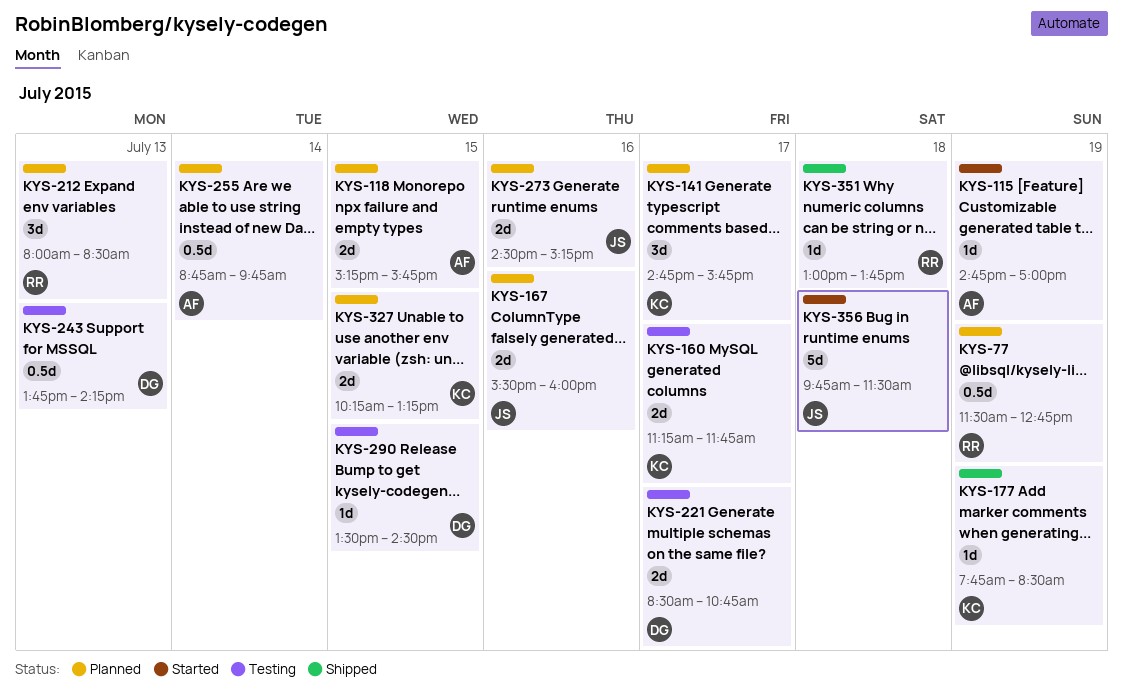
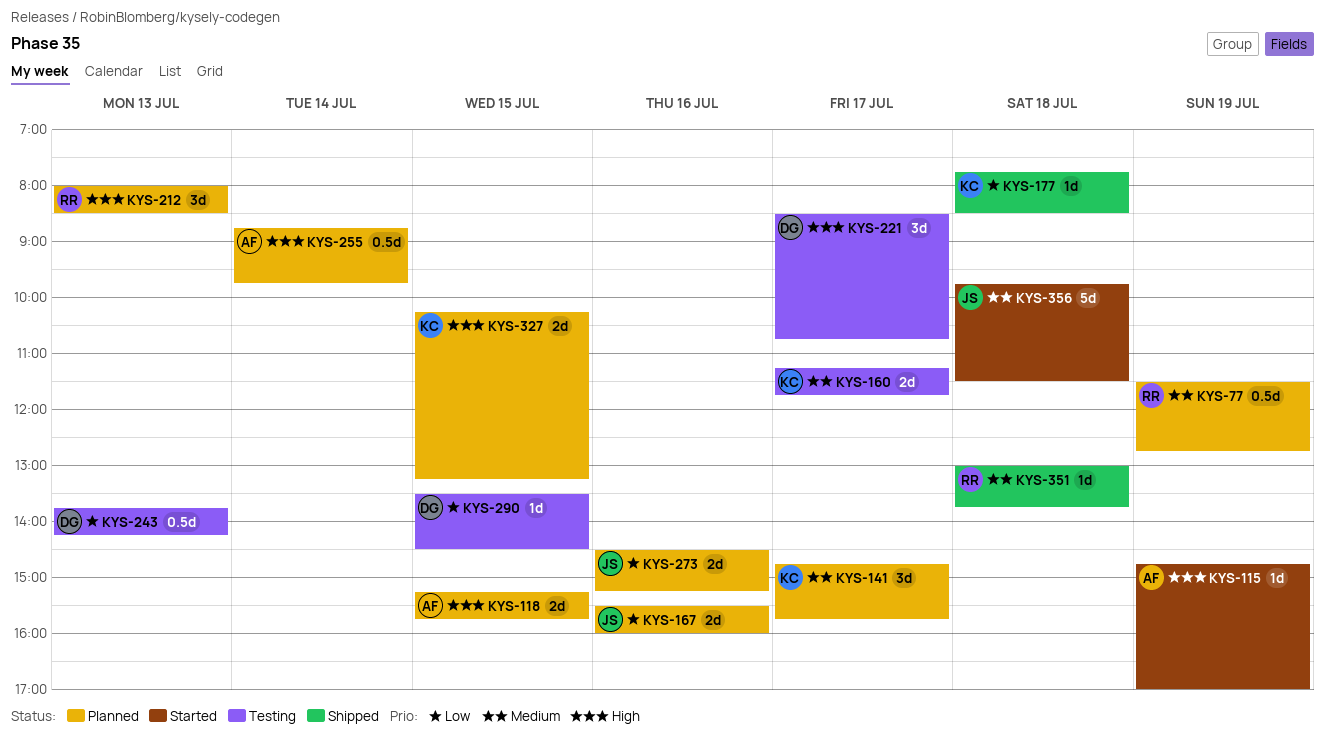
KYS-177, day: Jul 19 -> Jul 18
KYS-221, estimate: 2d -> 3d

